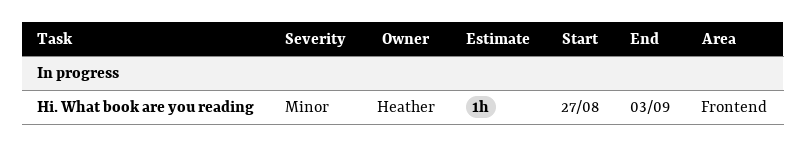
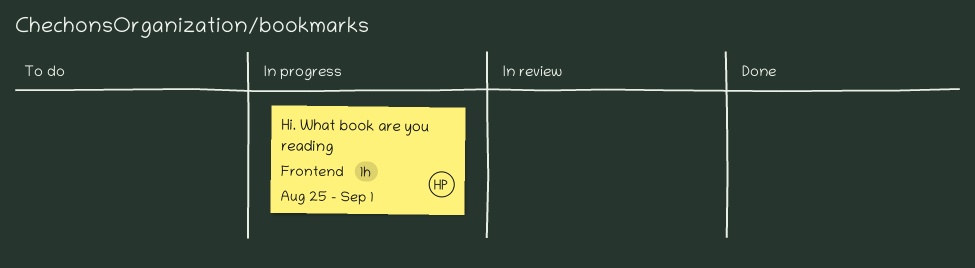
Hi. What book are you reading, start: Aug 27 -> Aug 25
Hi. What book are you reading, due: Sep 3 -> Sep 1

